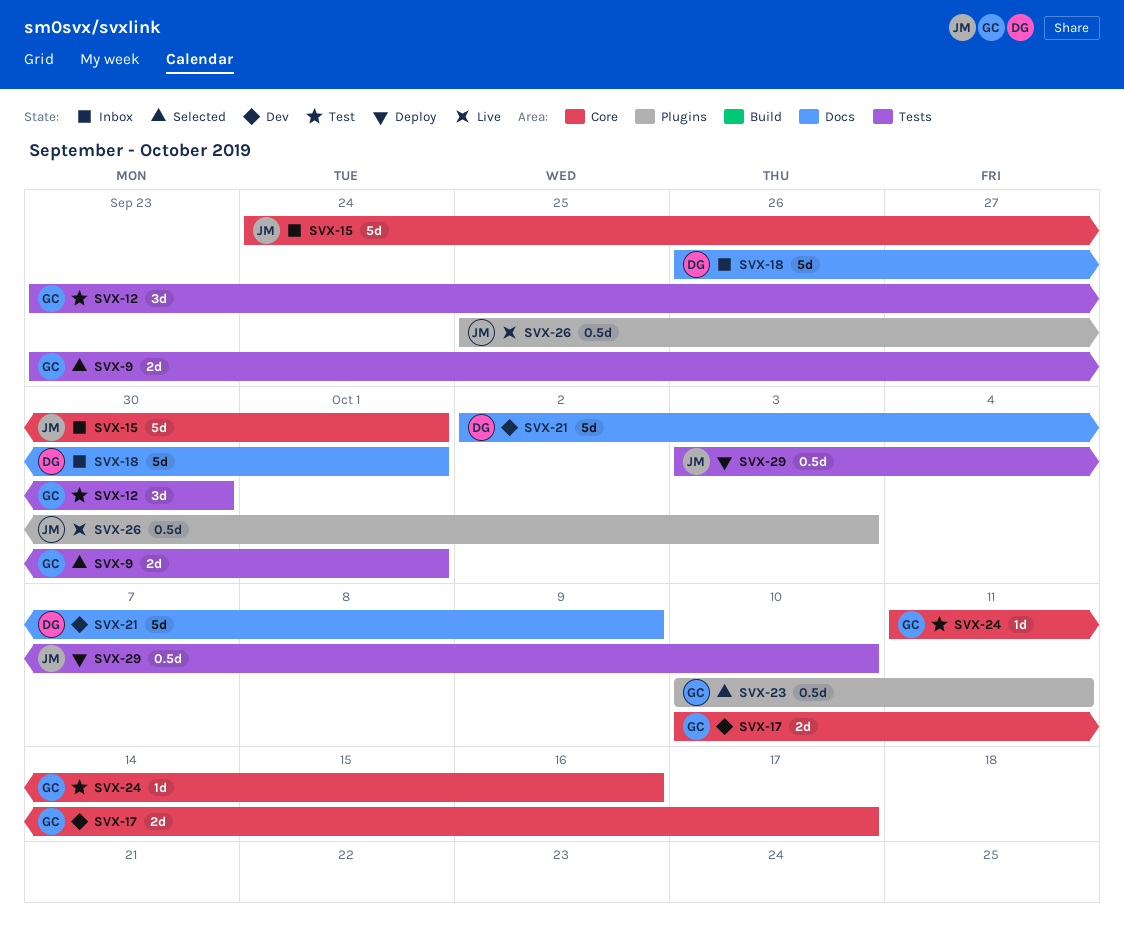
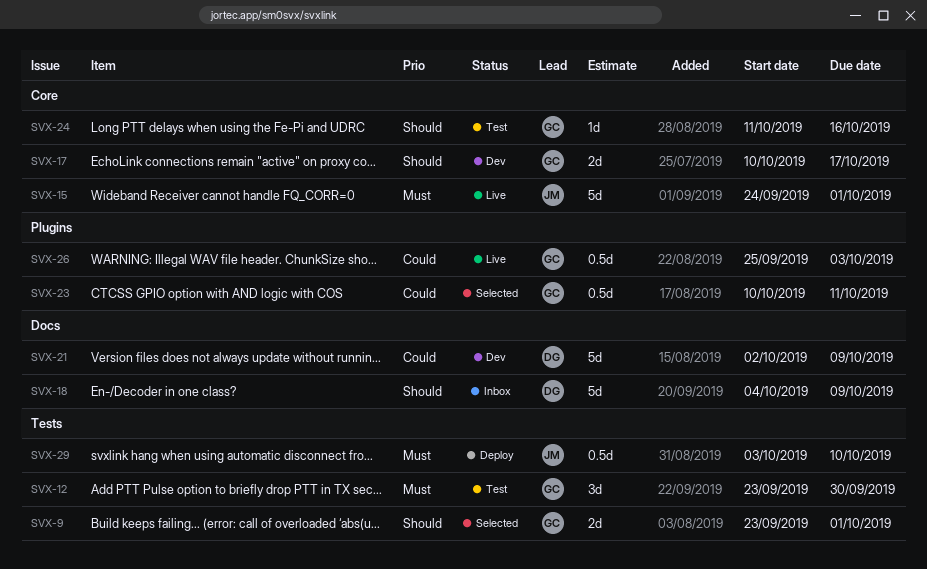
SVX-15, status: Inbox -> Live
SVX-18, start: Sep 26 -> Oct 4
SVX-18, due: Oct 1 -> Oct 9
SVX-26, owner: JM -> GC

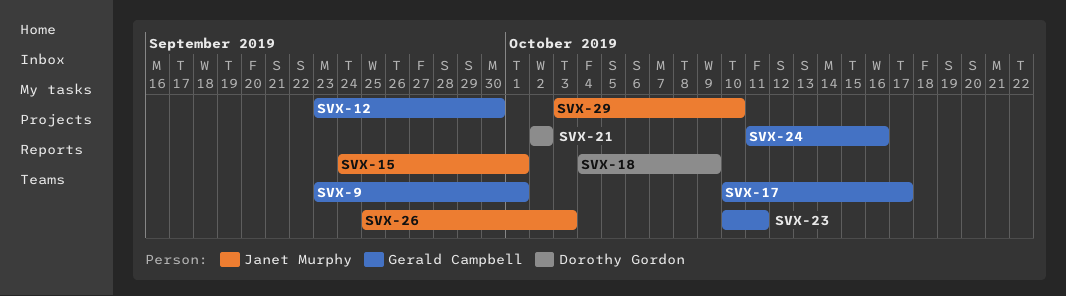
SVX-21, due: Oct 9 -> Oct 2
SVX-26, owner: Gerald Campbell -> Janet Murphy

